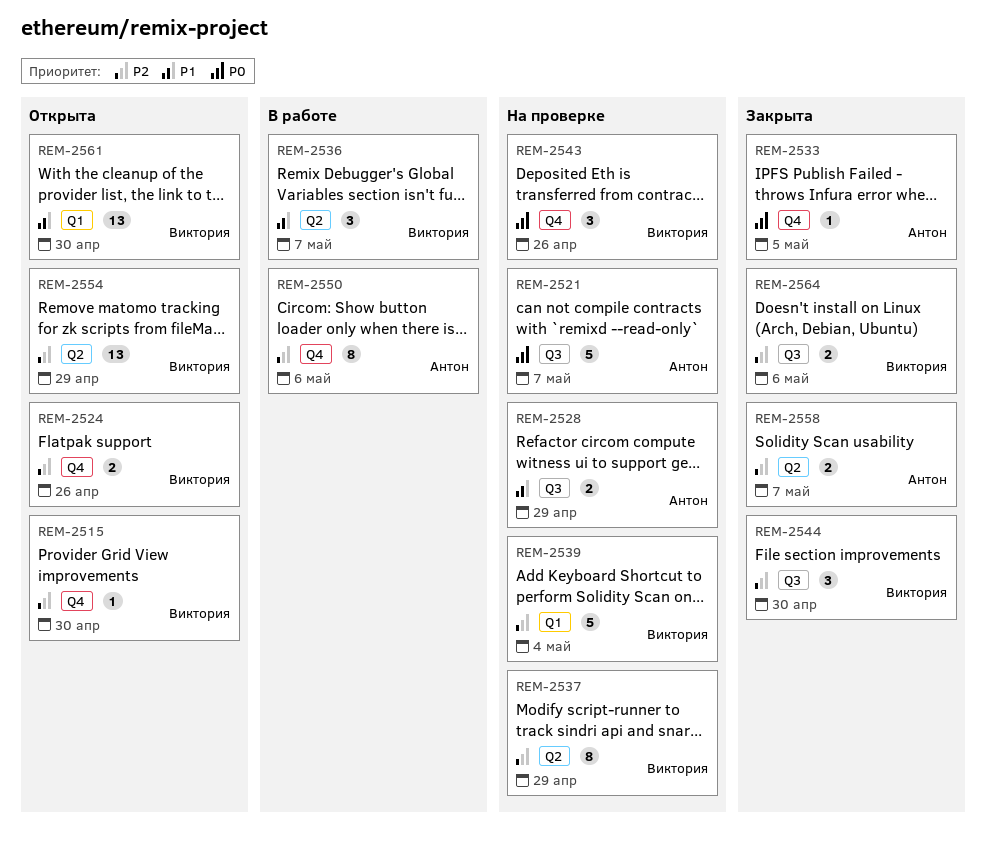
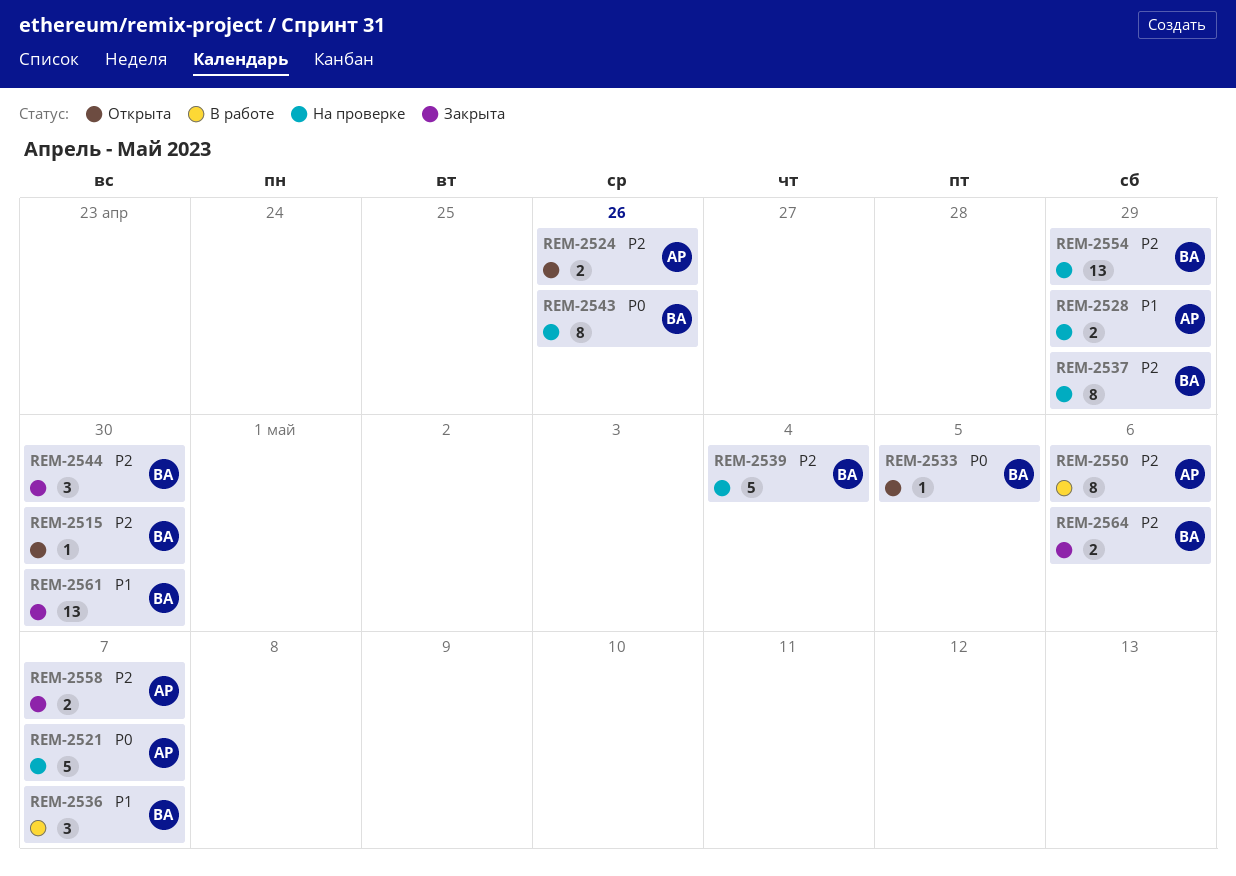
REM-2524, owner: Виктория -> Антон
REM-2533, status: Закрыта -> Открыта
REM-2533, owner: Антон -> Виктория
REM-2543, estimate: 3 -> 8
REM-2554, status: Открыта -> На проверке
REM-2561, status: Открыта -> Закрыта

